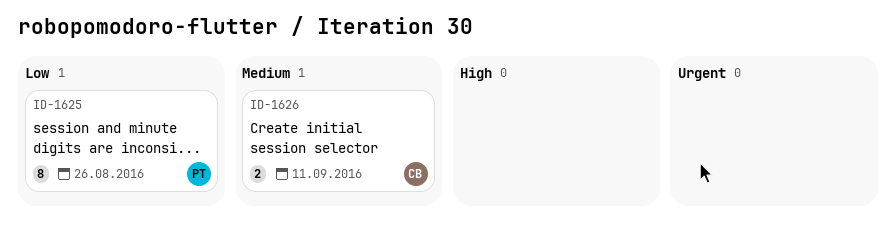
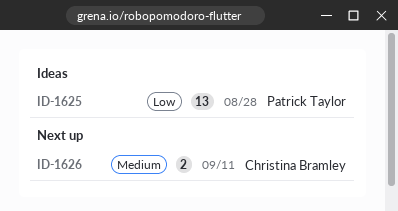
ID-1625, estimate: 8 -> 13
ID-1625, due: Aug 26 -> Aug 28

